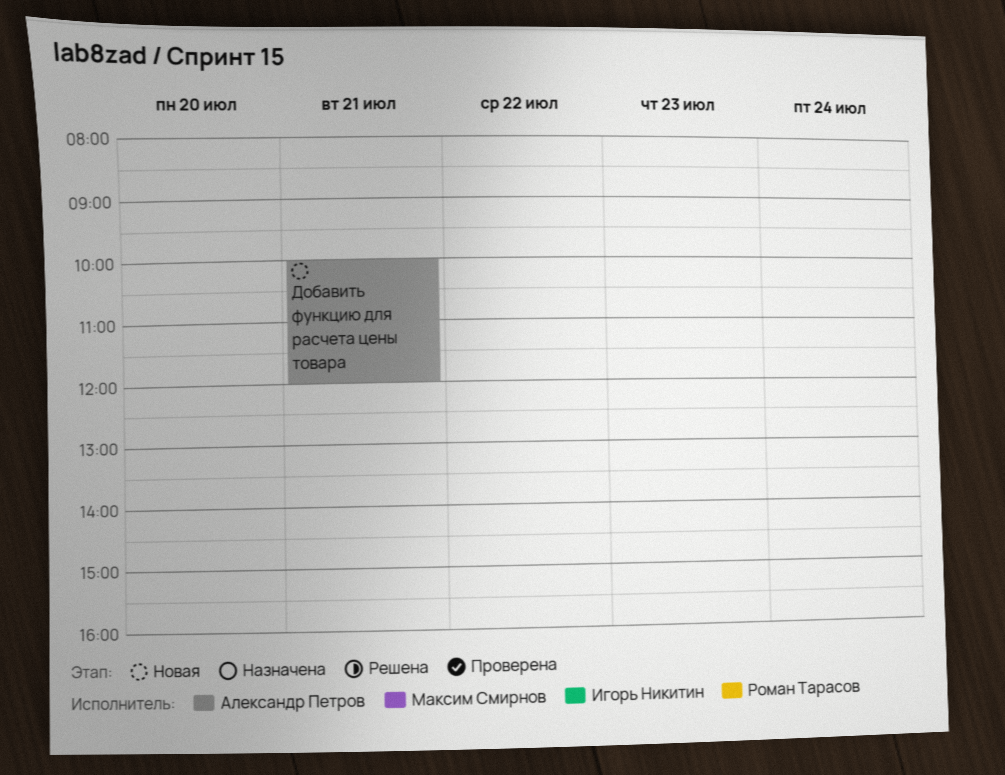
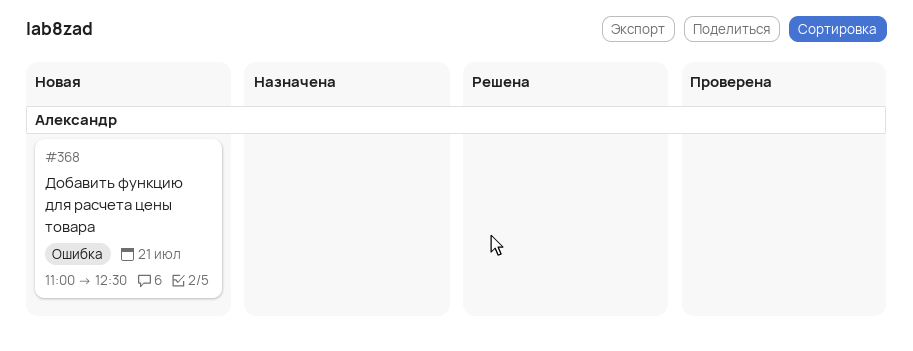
Добавить функцию для расчета цены товара, begins: 10:00 -> 11:00
Добавить функцию для расчета цены товара, ends: 12:00 -> 12:30

